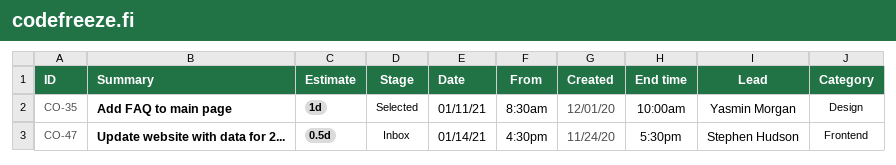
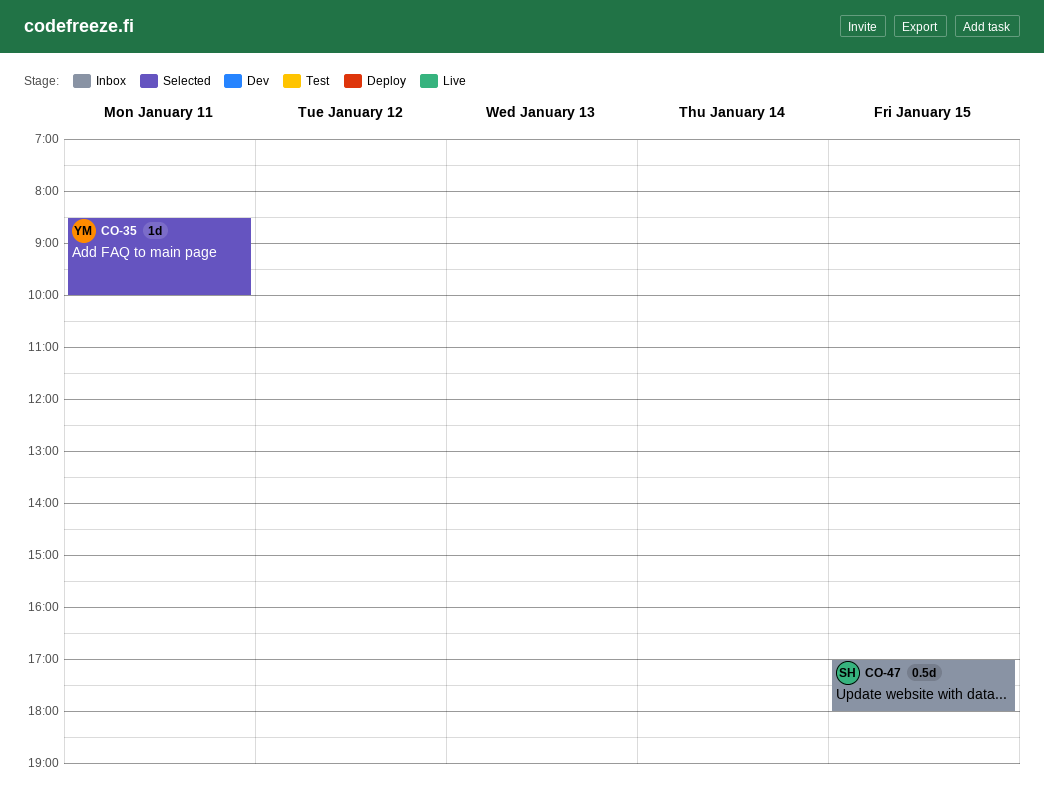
CO-47, day: Jan 14 -> Jan 15
CO-47, begins: 16:30 -> 17:00
CO-47, ends: 17:30 -> 18:00

